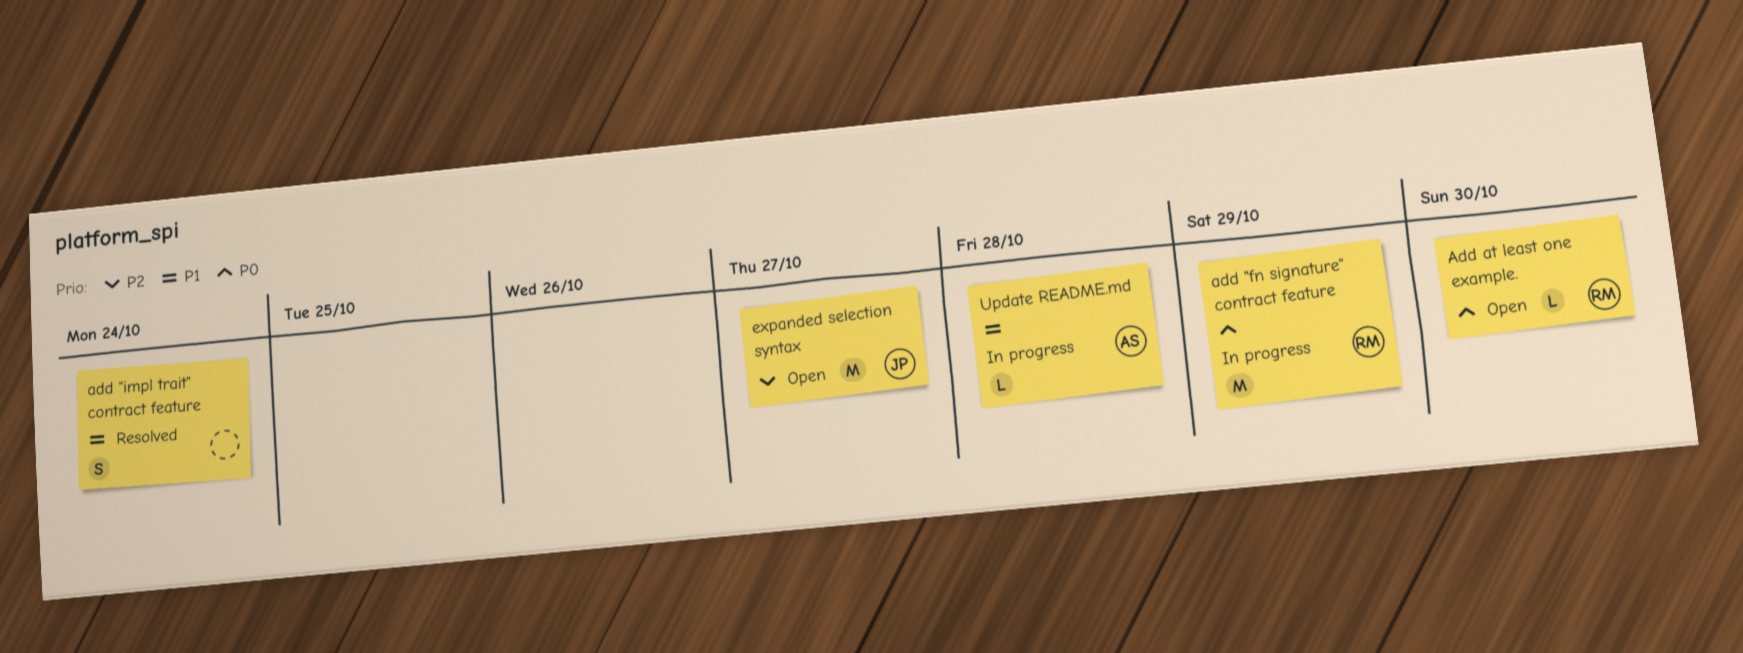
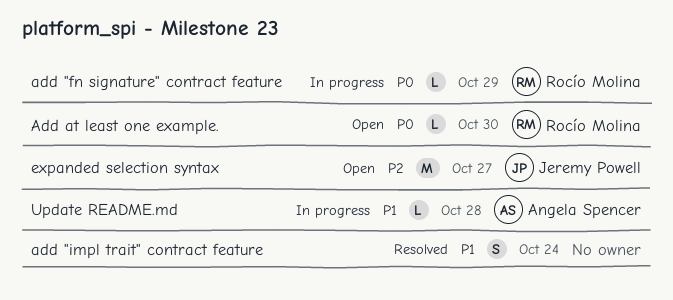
add "fn signature" contract feature, estimate: M -> L

